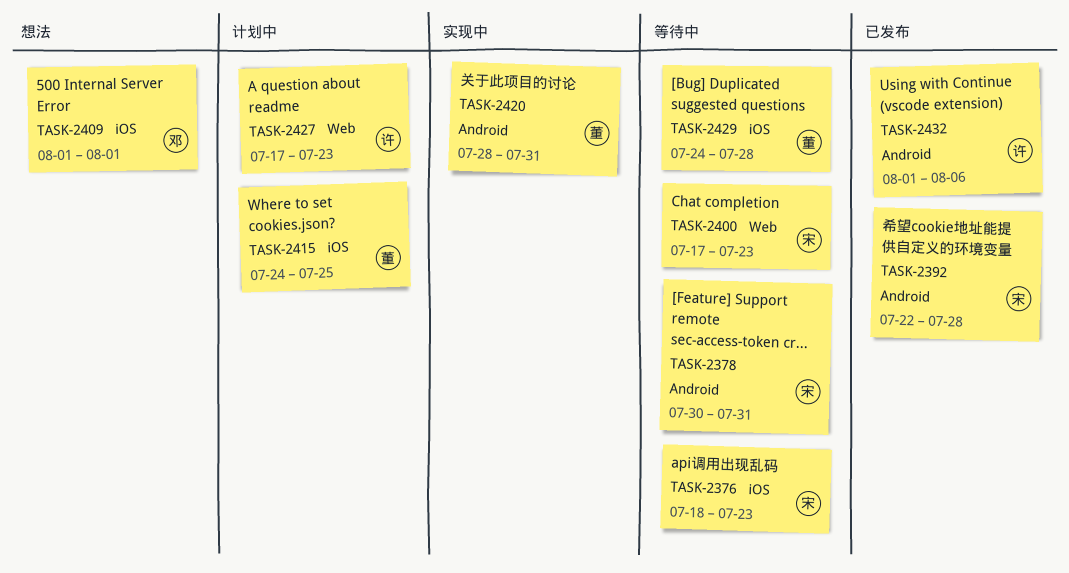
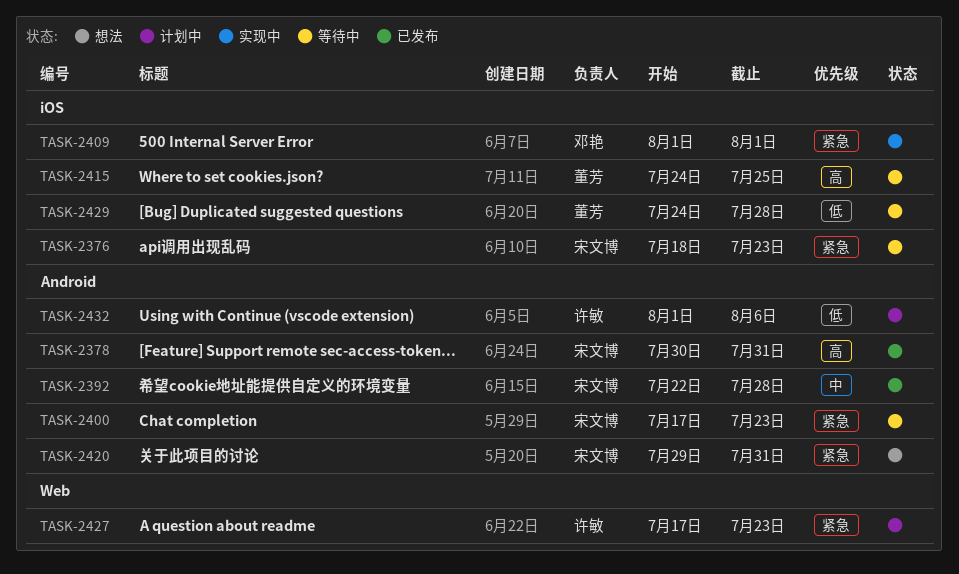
TASK-2378, status: 等待中 -> 已发布
TASK-2400, label: Web -> Android
TASK-2409, status: 想法 -> 实现中
TASK-2415, status: 计划中 -> 等待中
TASK-2420, status: 实现中 -> 想法
TASK-2420, owner: 董芳 -> 宋文博
TASK-2420, start: Jul 28 -> Jul 29
TASK-2432, status: 已发布 -> 计划中

